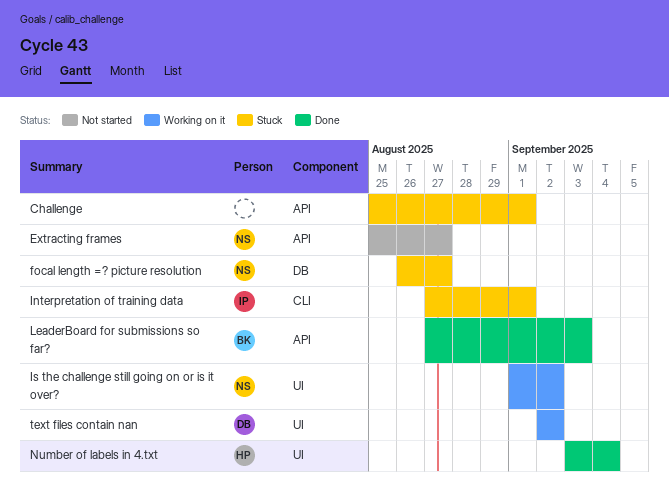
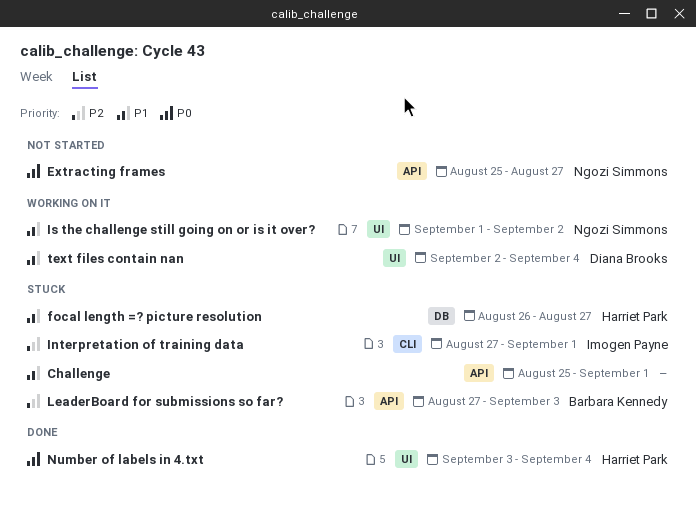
focal length =? picture resolution, owner: Ngozi Simmons -> Harriet Park
LeaderBoard for submissions so far?, status: Done -> Stuck
text files contain nan, due: Sep 2 -> Sep 4

